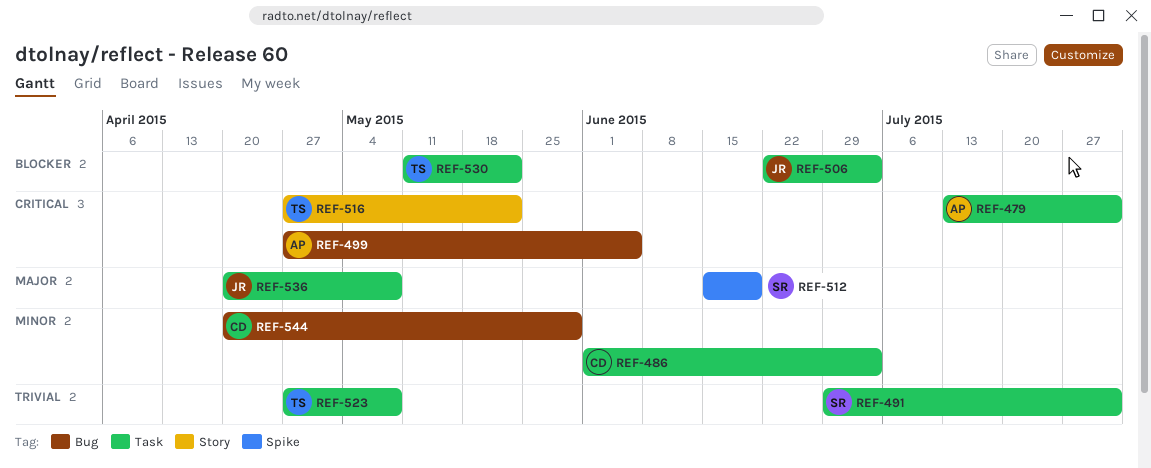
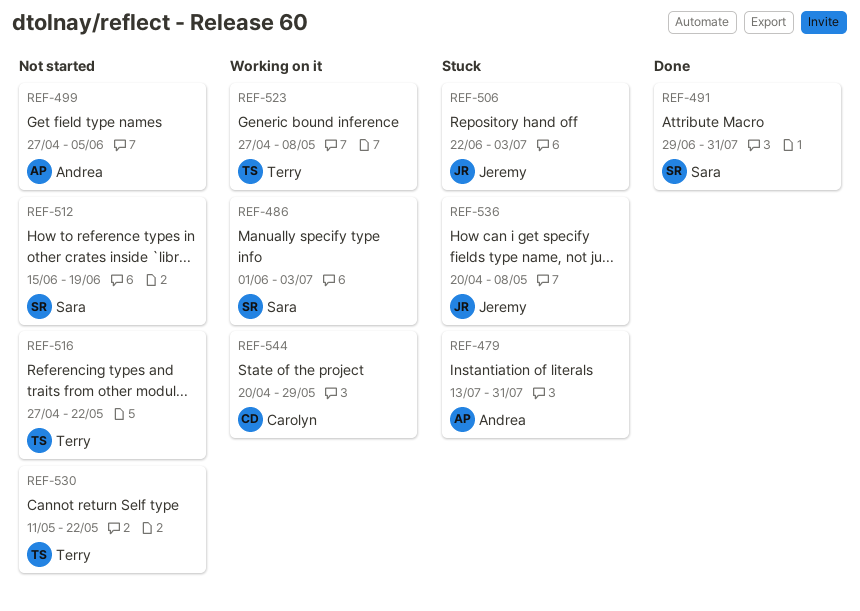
REF-486, owner: Carolyn -> Sara

